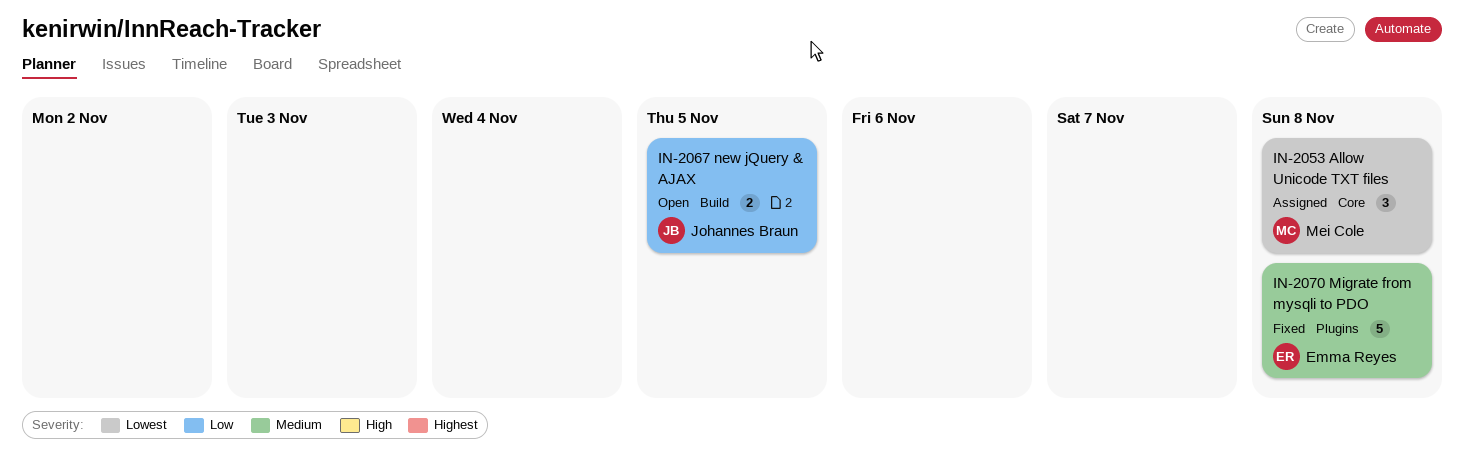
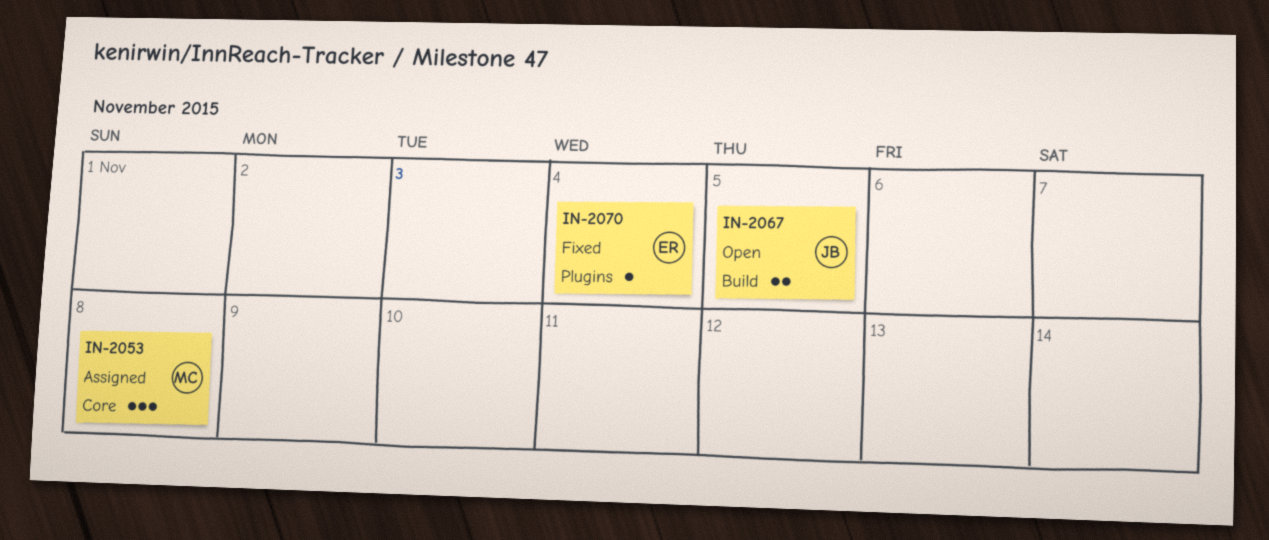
IN-2070, estimate: 5 -> 1
IN-2070, due: Nov 8 -> Nov 4

